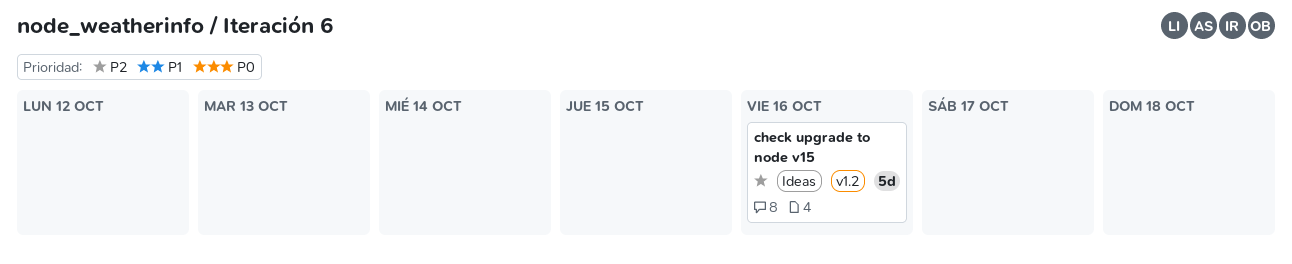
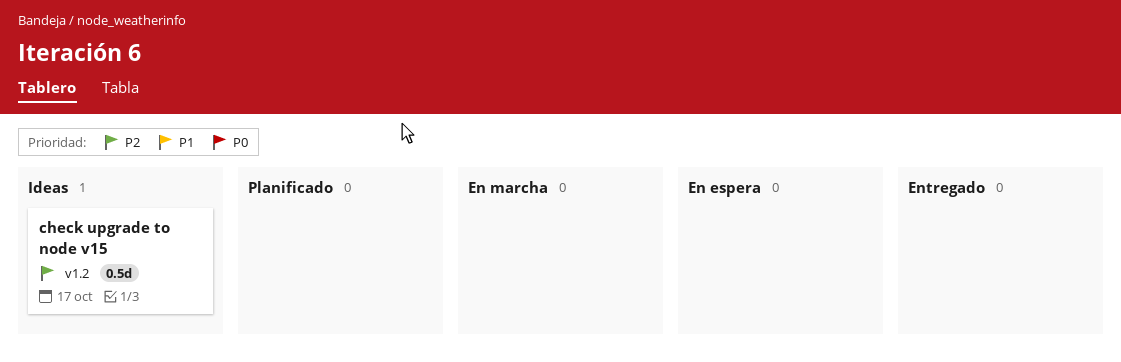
check upgrade to node v15, estimate: 5d -> 0.5d
check upgrade to node v15, due: Oct 16 -> Oct 17

